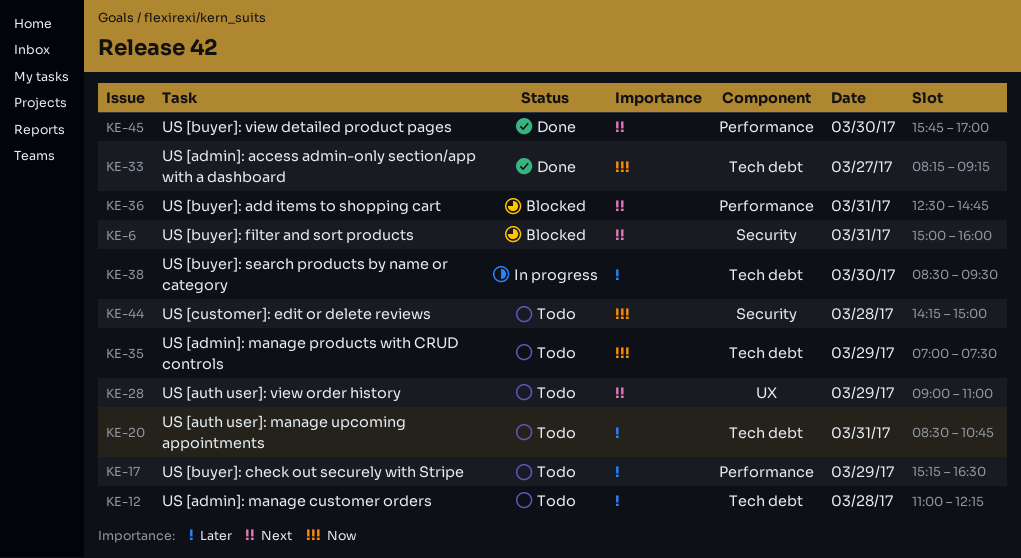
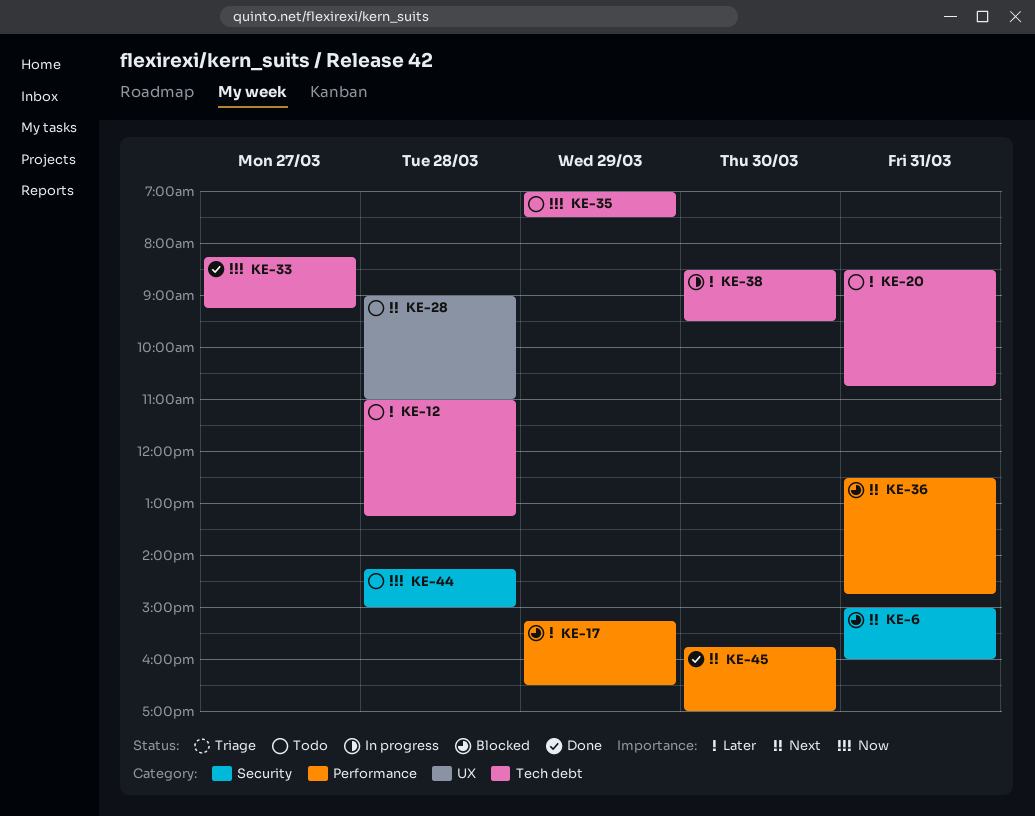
KE-12, ends: 12:15 -> 13:15
KE-17, status: Todo -> Blocked
KE-28, day: Mar 29 -> Mar 28

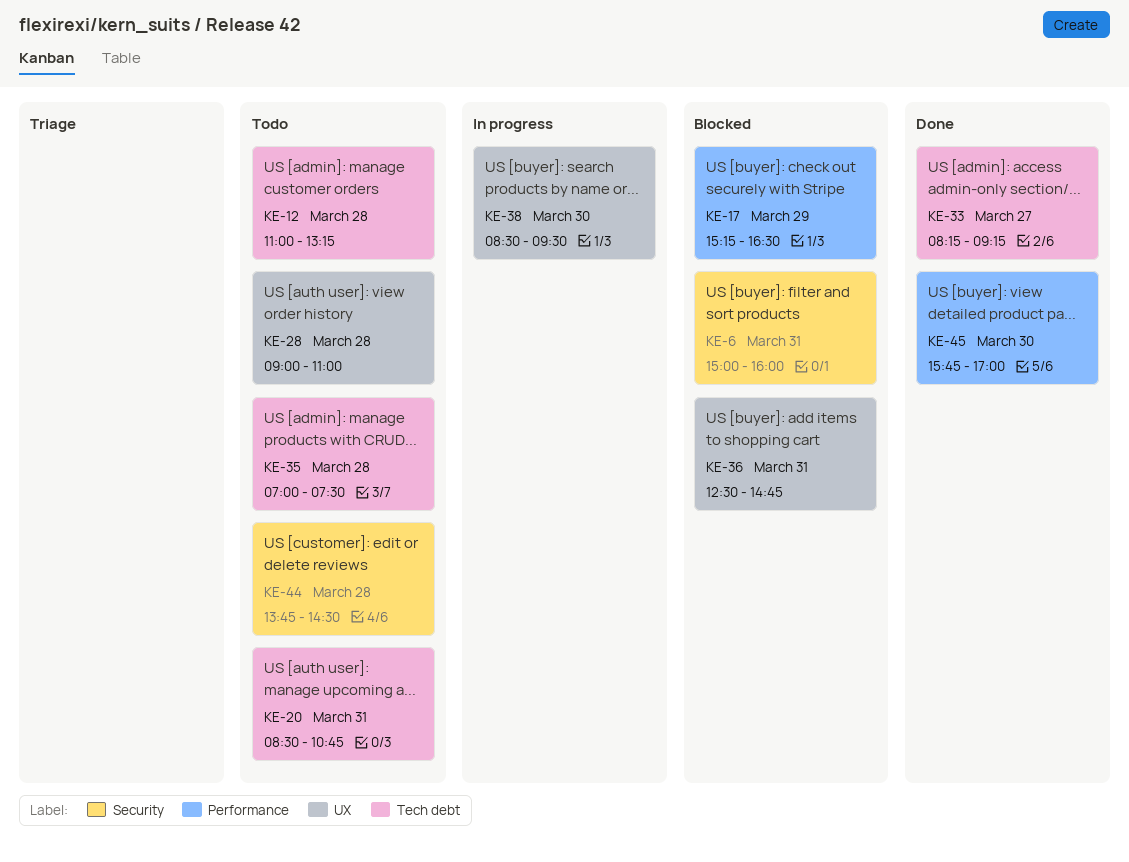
KE-35, day: Mar 29 -> Mar 28
KE-36, label: Performance -> UX
KE-38, label: Tech debt -> UX
KE-44, begins: 14:15 -> 13:45
KE-44, ends: 15:00 -> 14:30

